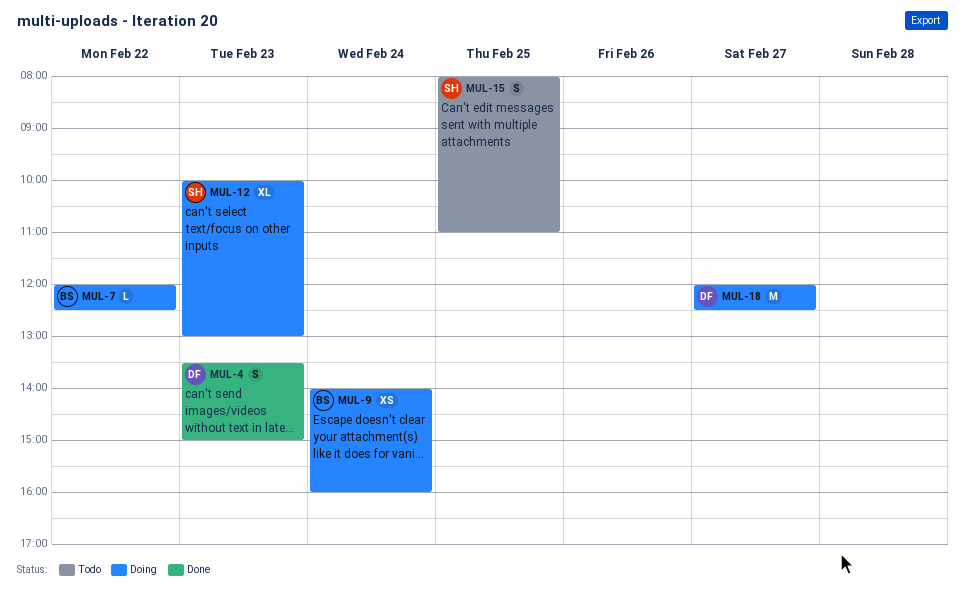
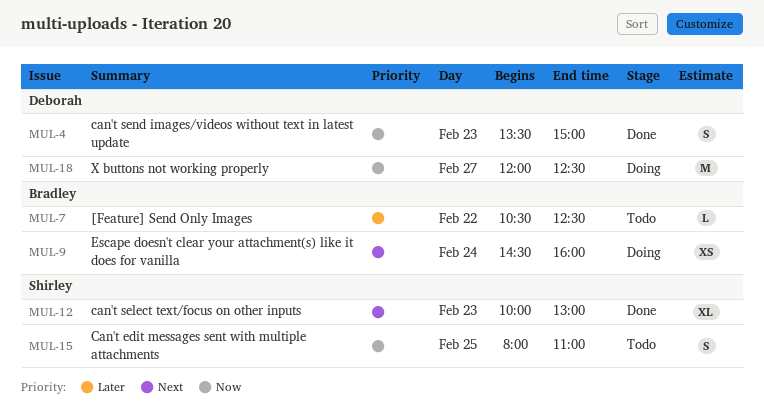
MUL-7, status: Doing -> Todo
MUL-7, begins: 12:00 -> 10:30
MUL-9, begins: 14:00 -> 14:30
MUL-12, status: Doing -> Done

